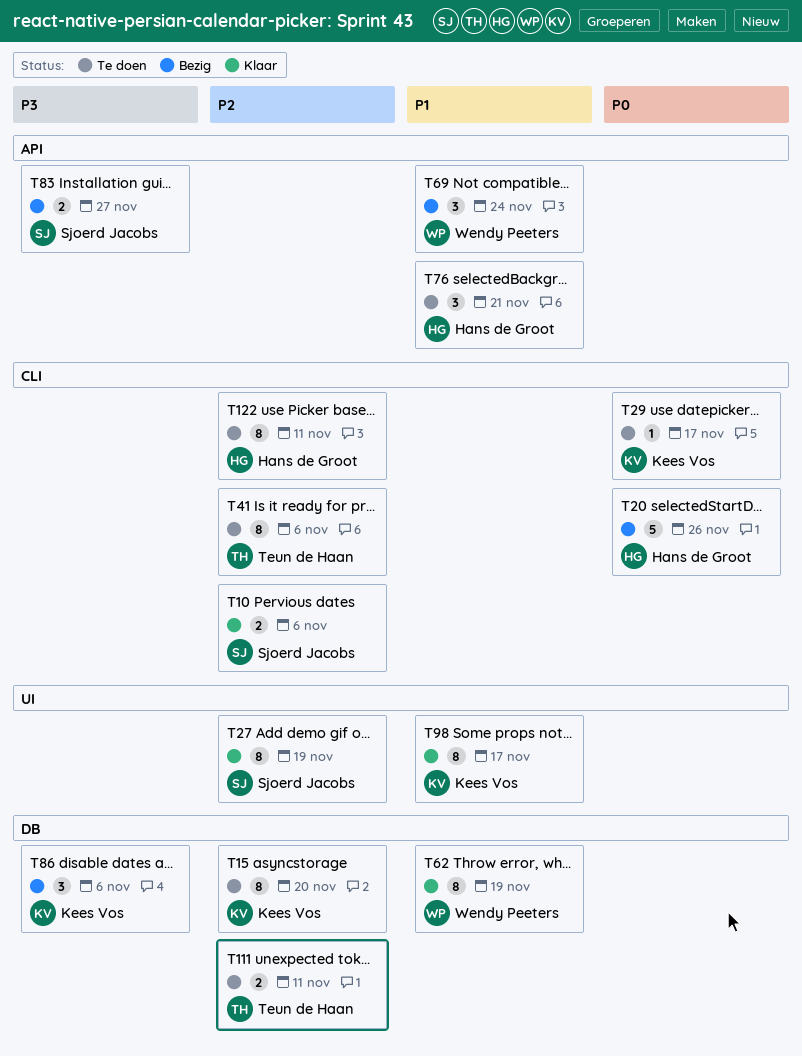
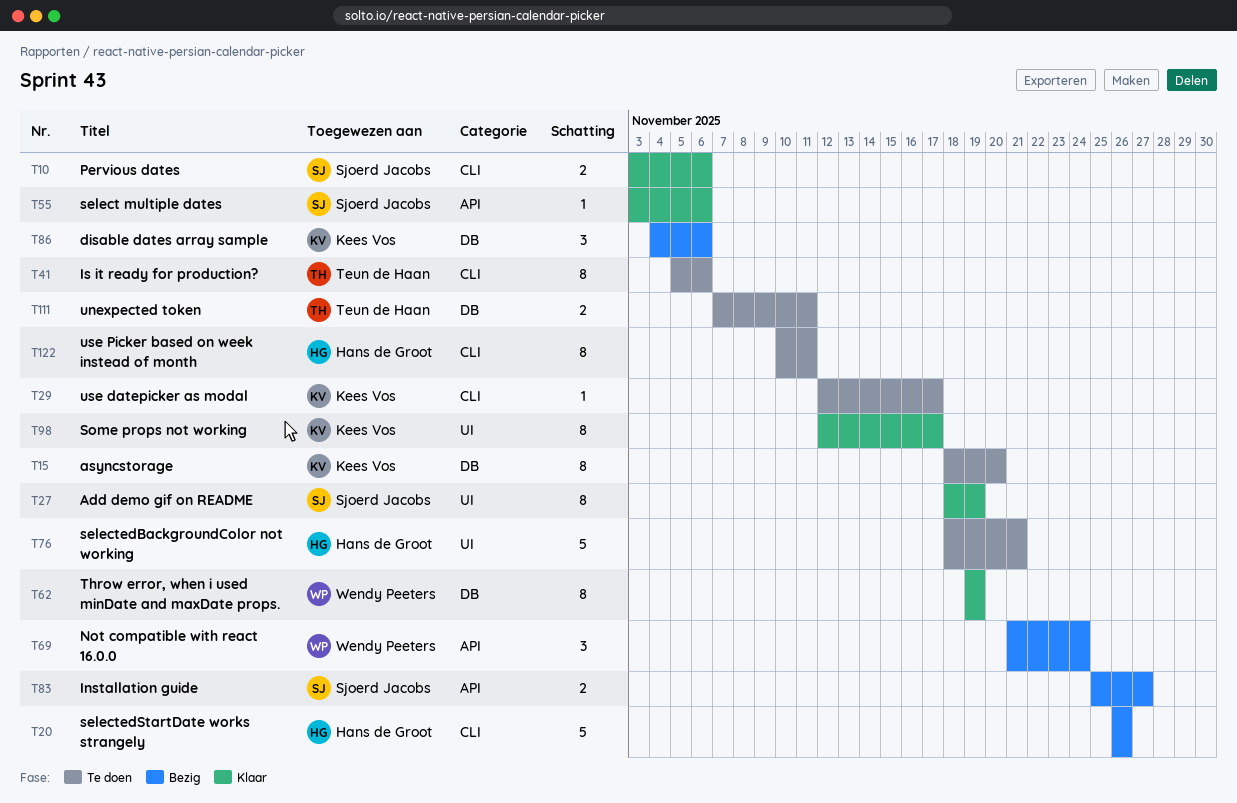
T55: none -> present
T76, label: API -> UI
T76, estimate: 3 -> 5

